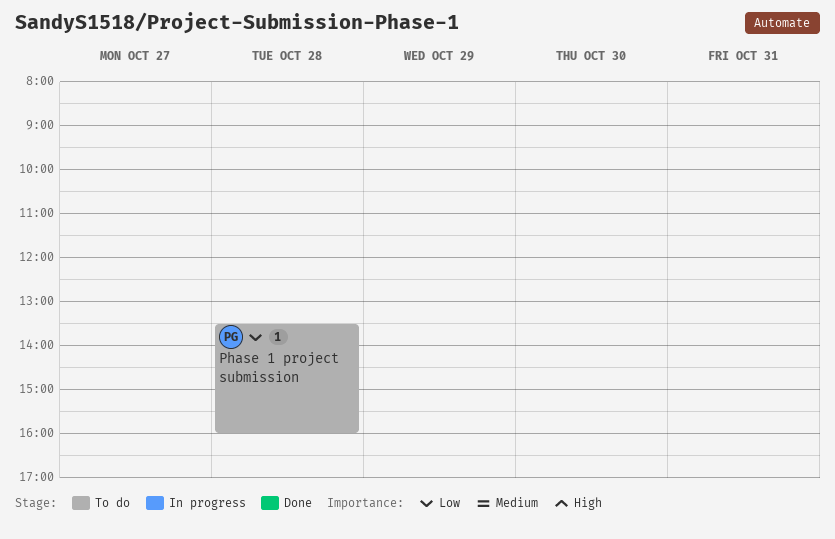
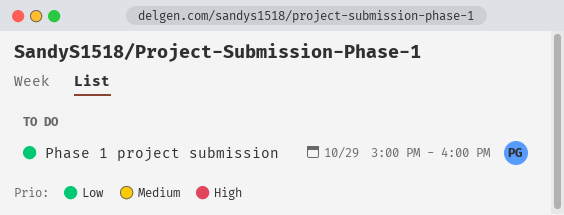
Phase 1 project submission, day: Oct 28 -> Oct 29
Phase 1 project submission, begins: 13:30 -> 15:00

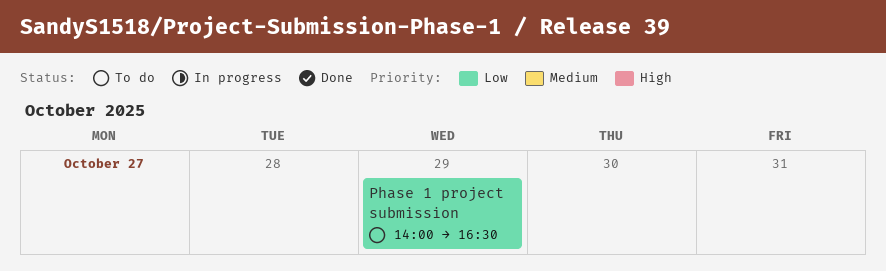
Phase 1 project submission, begins: 15:00 -> 14:00
Phase 1 project submission, ends: 16:00 -> 16:30

